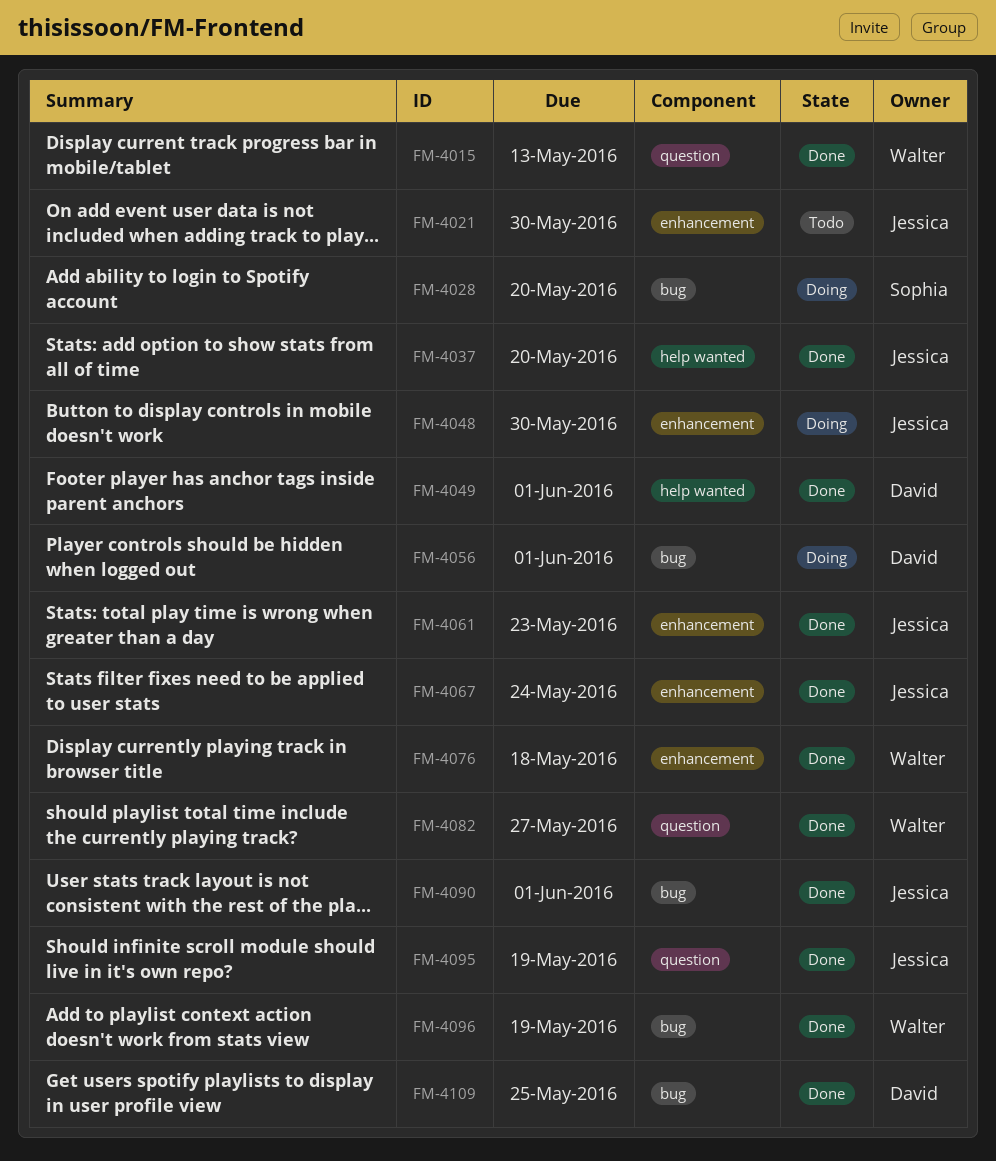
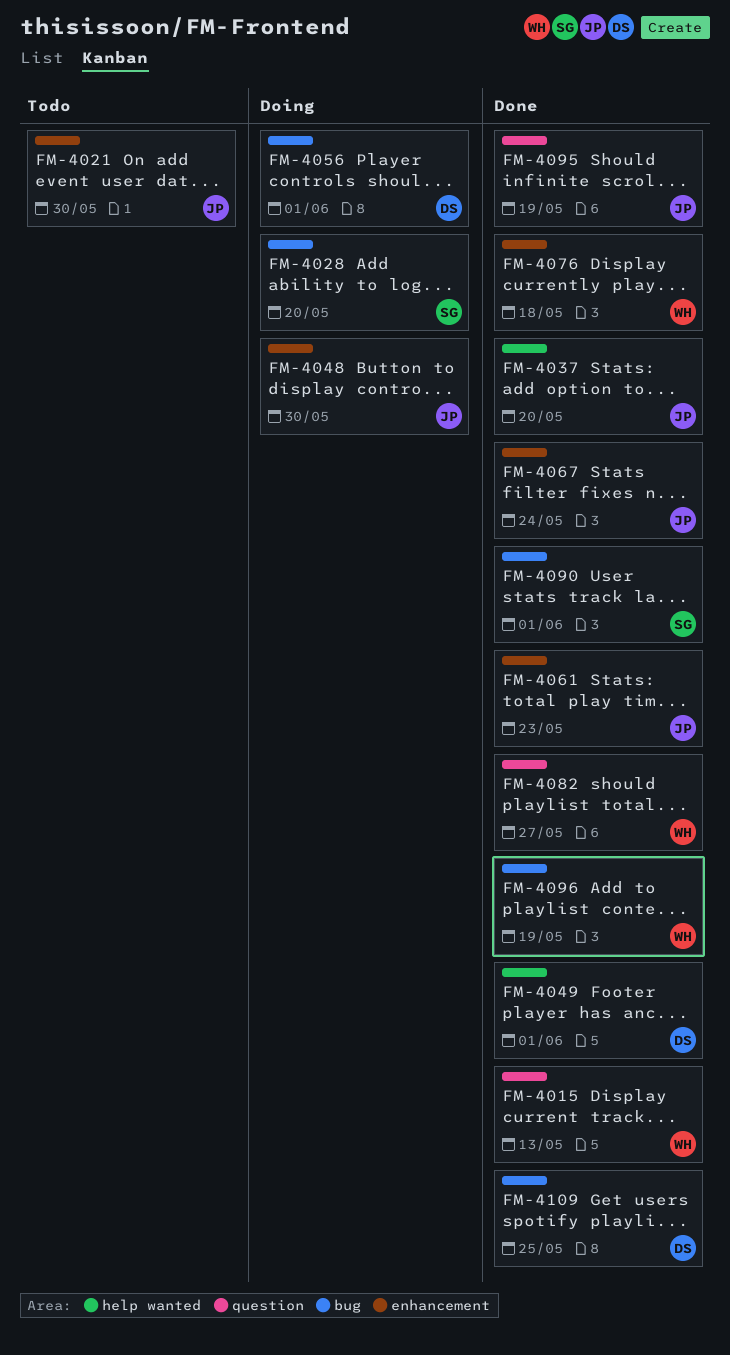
FM-4090, owner: Jessica -> Sophia

